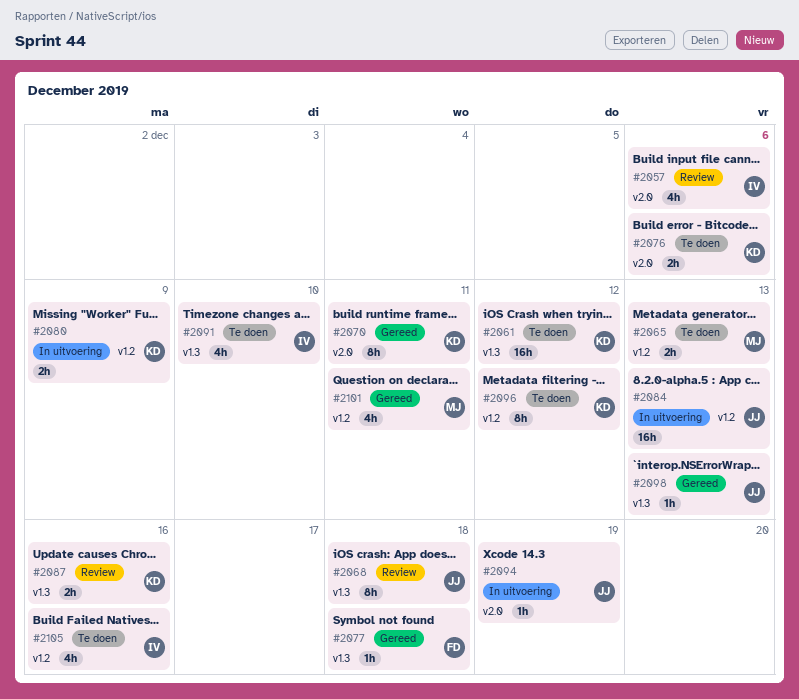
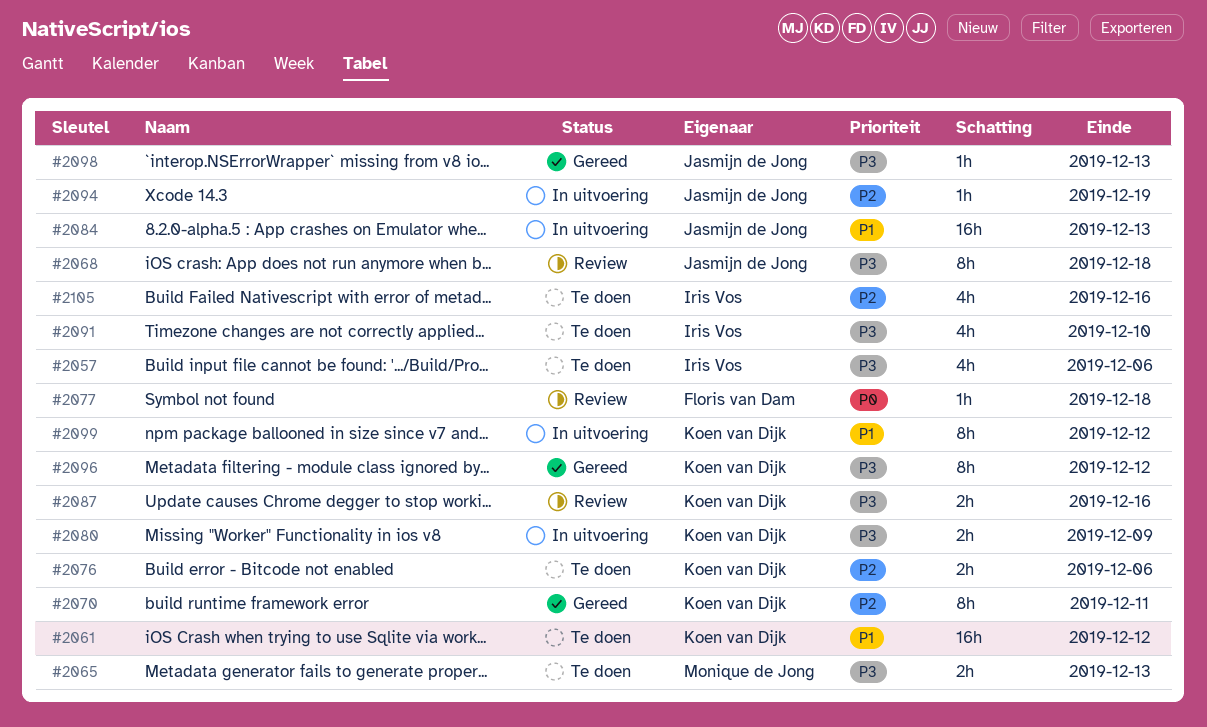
#2057, status: Review -> Te doen
#2077, status: Gereed -> Review
#2096, status: Te doen -> Gereed
#2099: none -> present
#2101: present -> none

